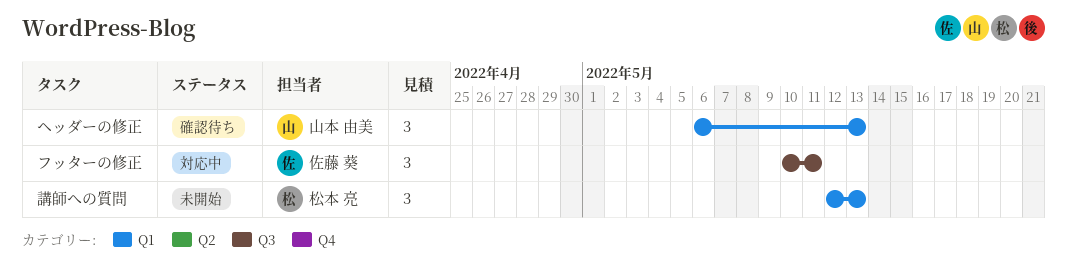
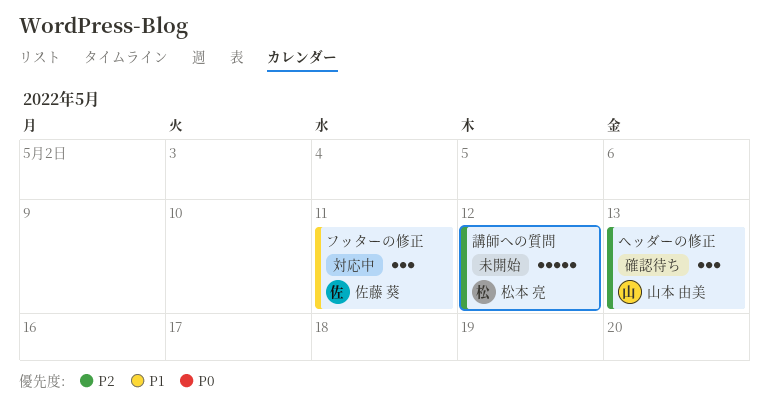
講師への質問, estimate: 3 -> 5
講師への質問, due: May 13 -> May 12

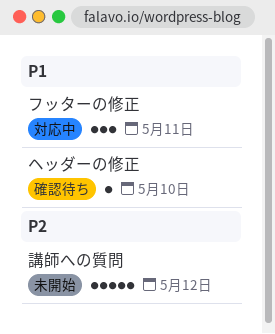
ヘッダーの修正, priority: P2 -> P1
ヘッダーの修正, estimate: 3 -> 1
ヘッダーの修正, due: May 13 -> May 10

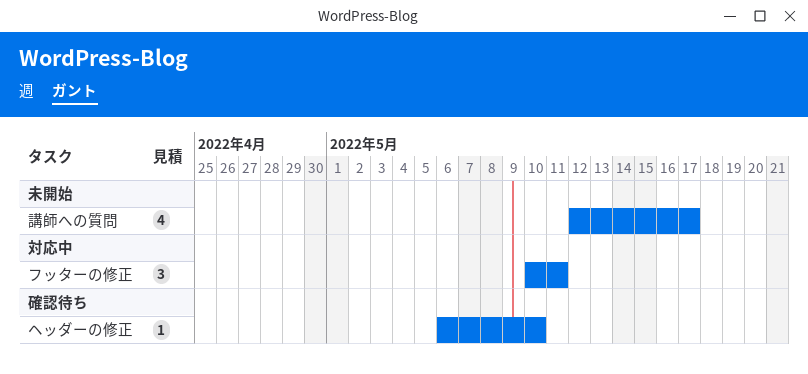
講師への質問, estimate: 5 -> 4
講師への質問, due: May 12 -> May 17

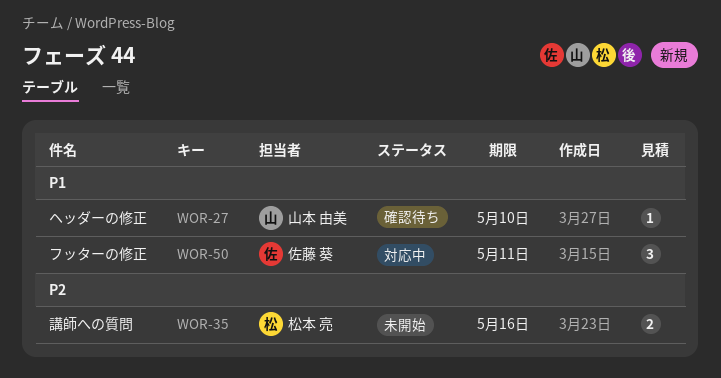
講師への質問, estimate: 4 -> 2
講師への質問, due: May 17 -> May 16

